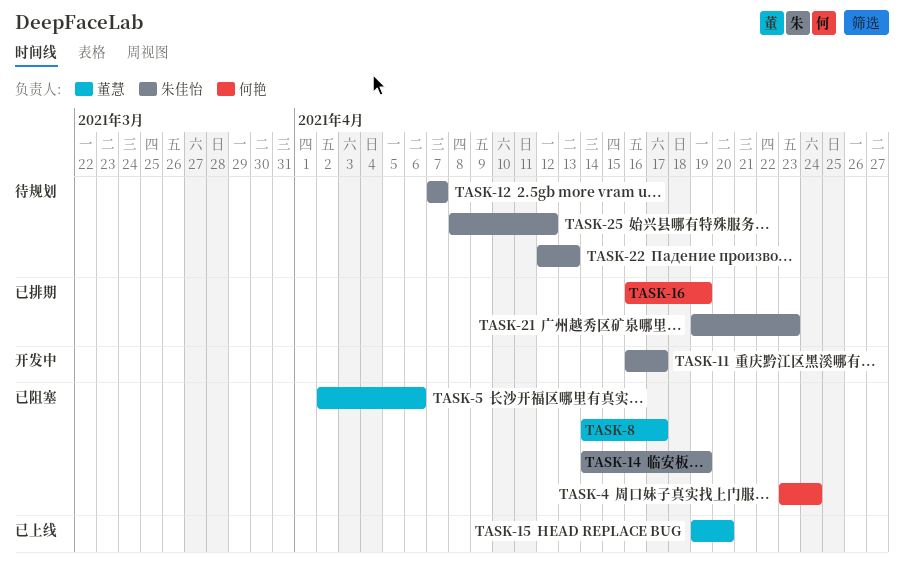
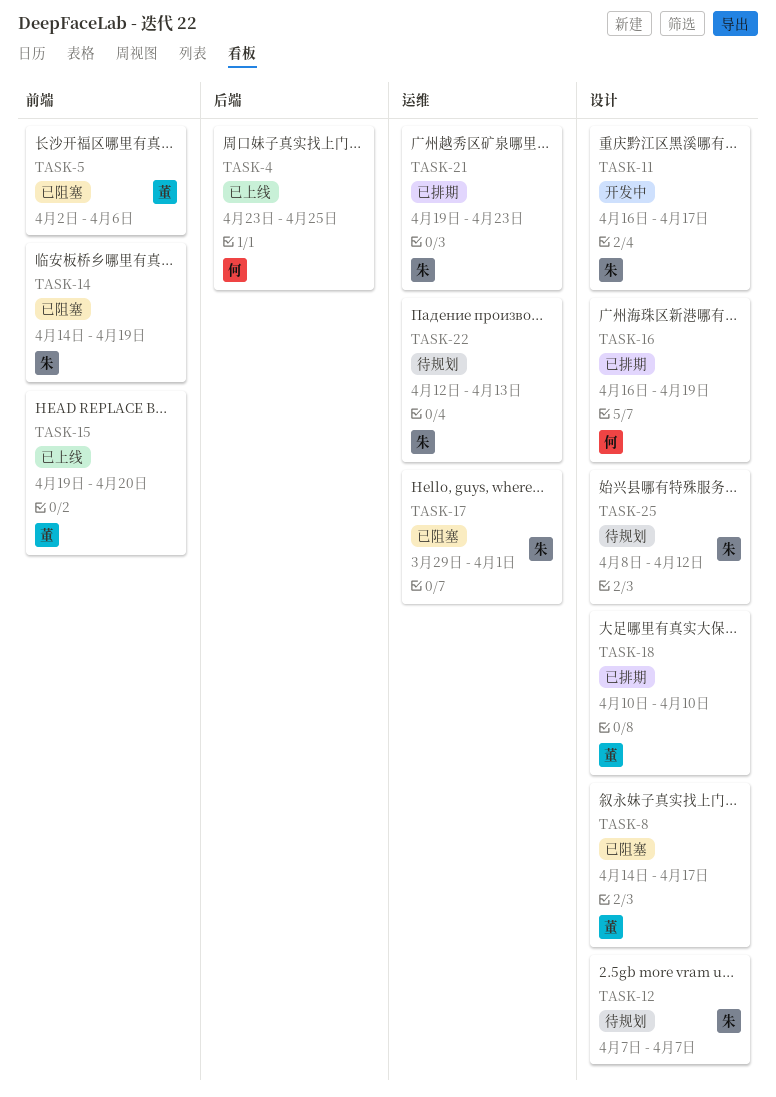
TASK-4, status: 已阻塞 -> 已上线
TASK-4, due: Apr 24 -> Apr 25
TASK-17: none -> present
TASK-18: none -> present

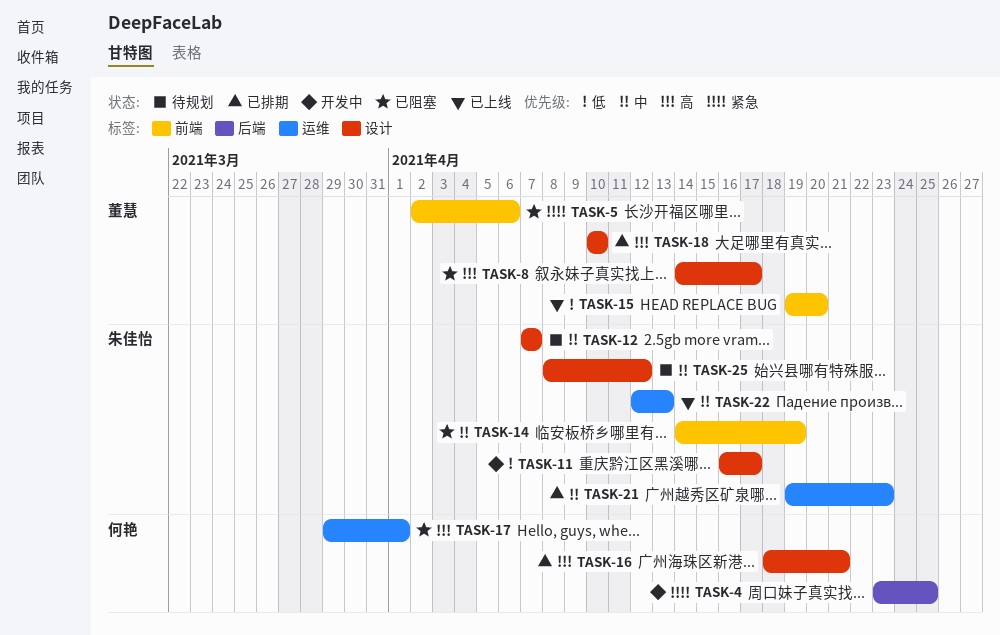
TASK-4, status: 已上线 -> 开发中
TASK-16, start: Apr 16 -> Apr 18
TASK-16, due: Apr 19 -> Apr 21
TASK-17, owner: 朱佳怡 -> 何艳
TASK-22, status: 待规划 -> 已上线

